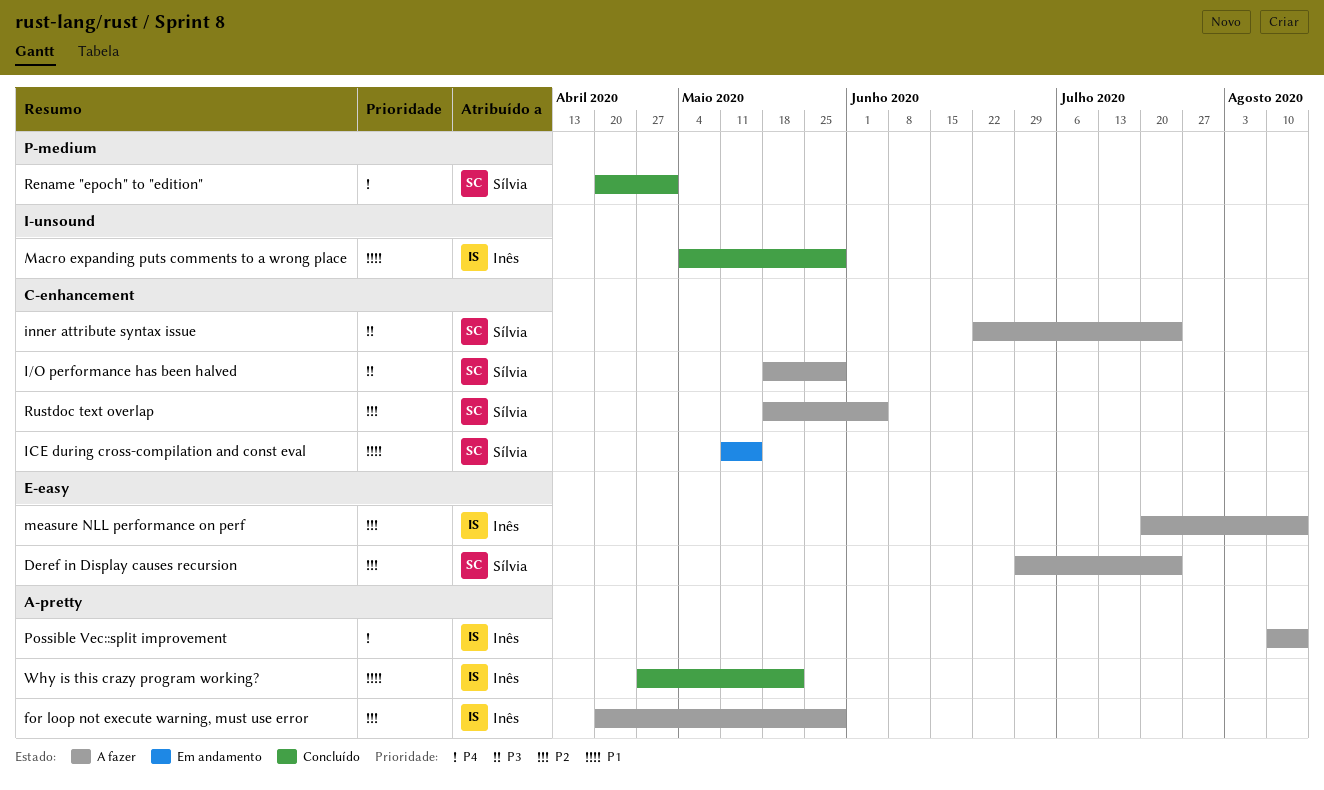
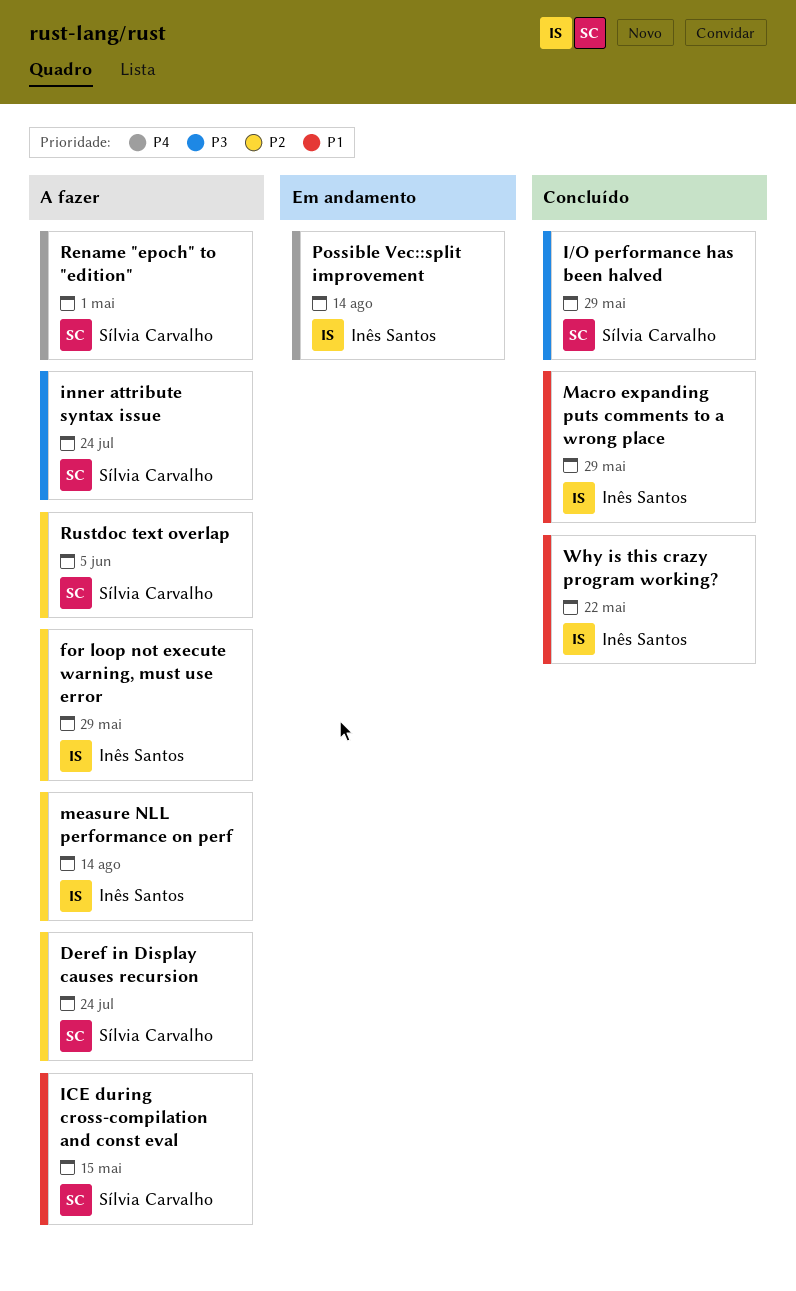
I/O performance has been halved, status: A fazer -> Concluído
ICE during cross-compilation and const eval, status: Em andamento -> A fazer
Possible Vec::split improvement, status: A fazer -> Em andamento
Rename "epoch" to "edition", status: Concluído -> A fazer

